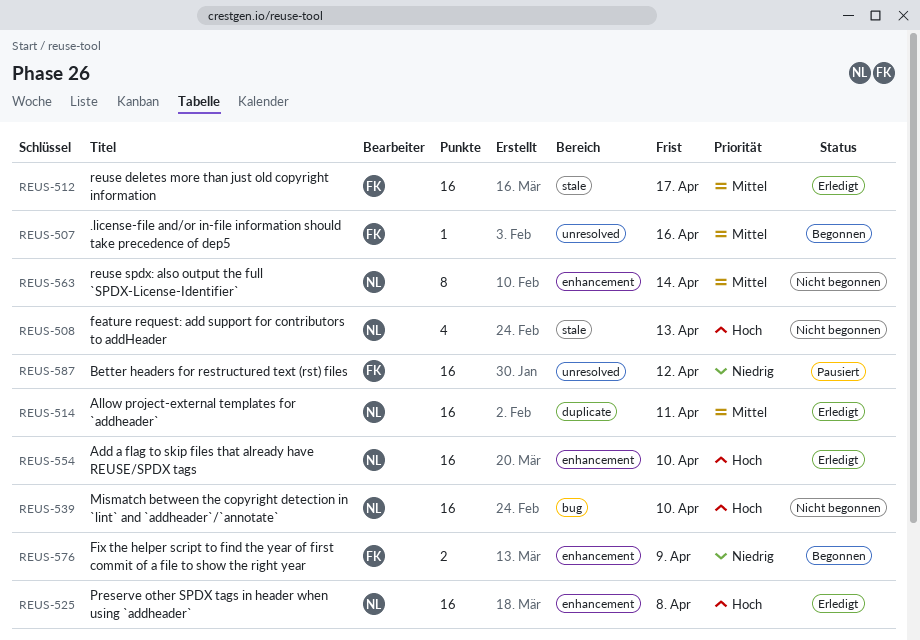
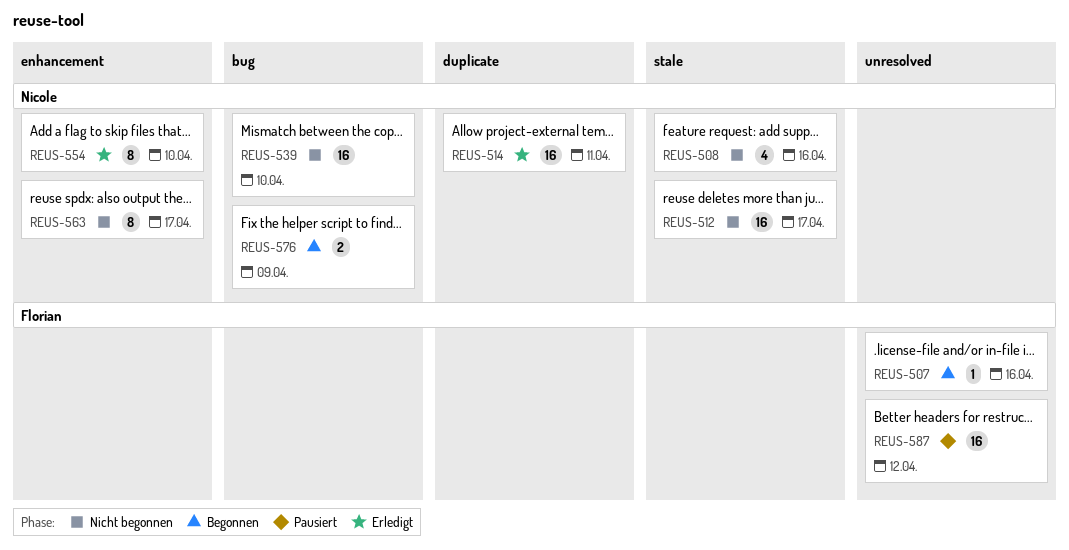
REUS-508, due: Apr 13 -> Apr 16
REUS-512, status: Erledigt -> Nicht begonnen
REUS-512, owner: Florian -> Nicole
REUS-525: present -> none
REUS-554, estimate: 16 -> 8
REUS-563, due: Apr 14 -> Apr 17
REUS-576, owner: Florian -> Nicole
REUS-576, label: enhancement -> bug

